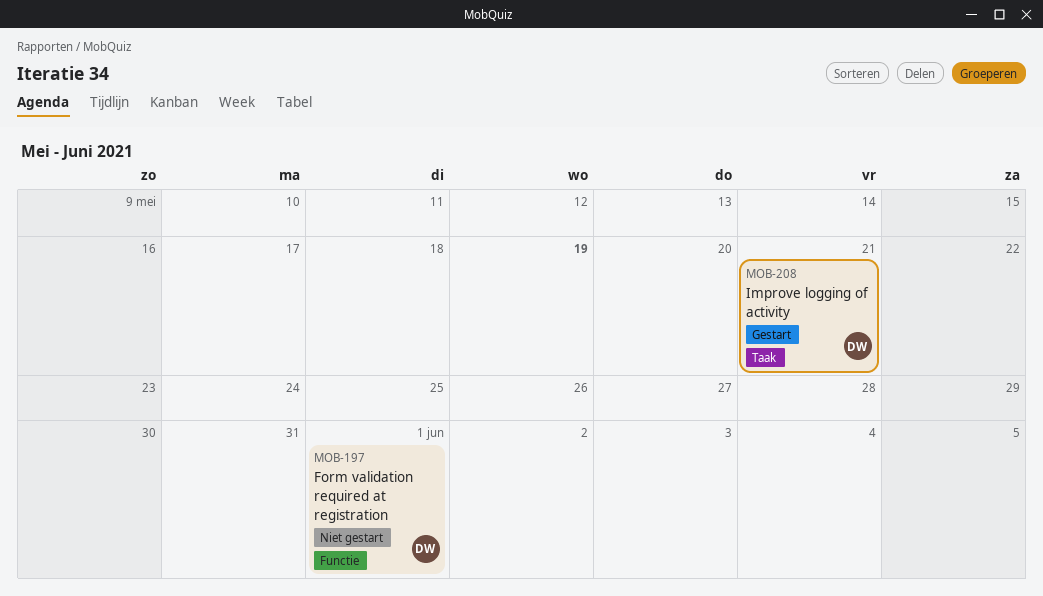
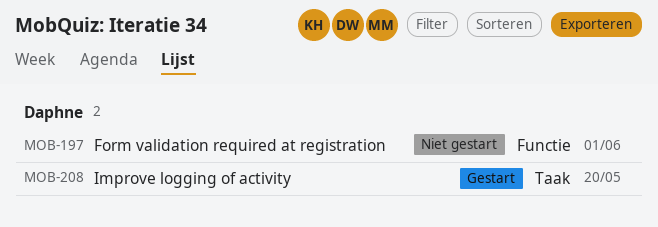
MOB-208, due: May 21 -> May 20

